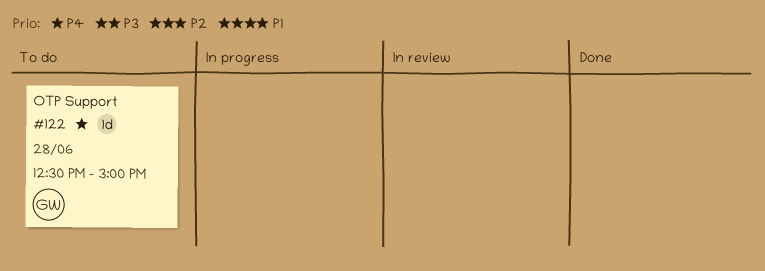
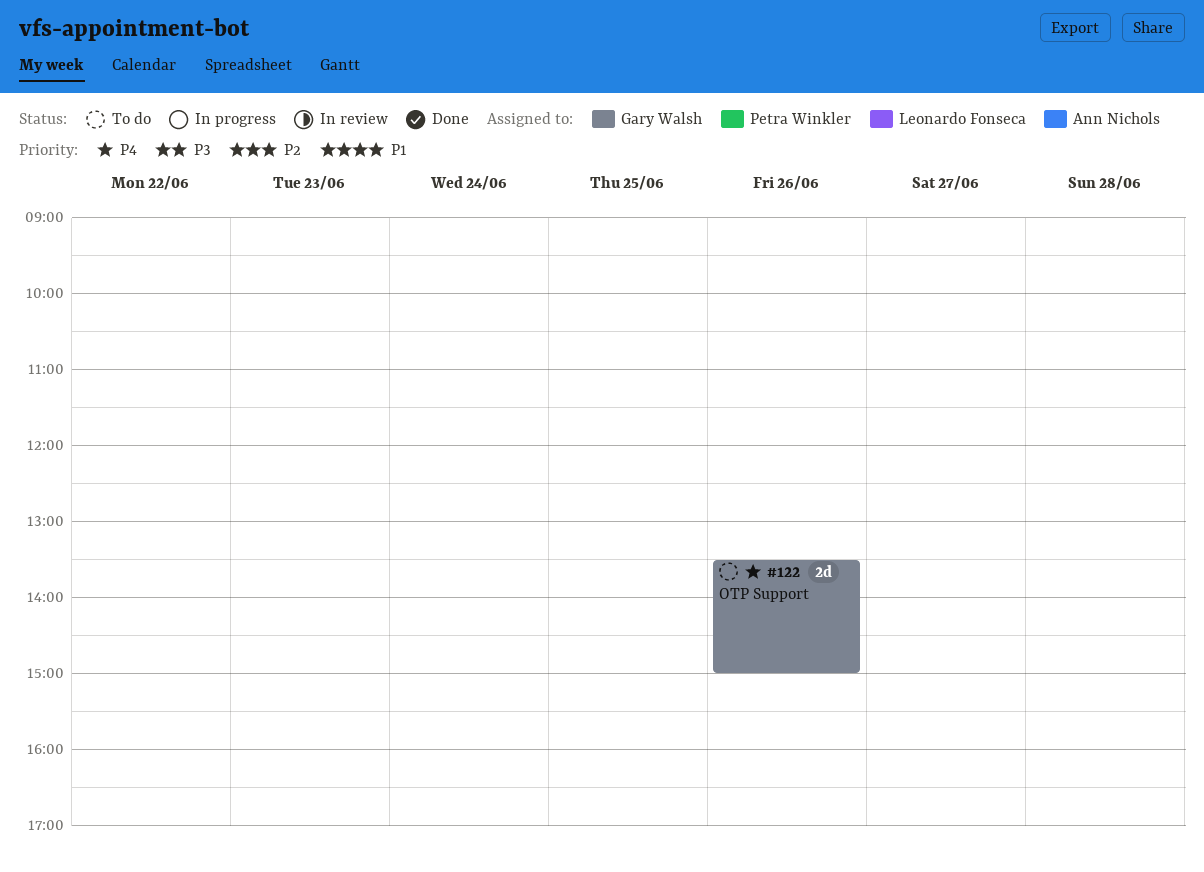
#122, estimate: 1d -> 2d
#122, day: Jun 28 -> Jun 26
#122, begins: 12:30 -> 13:30

